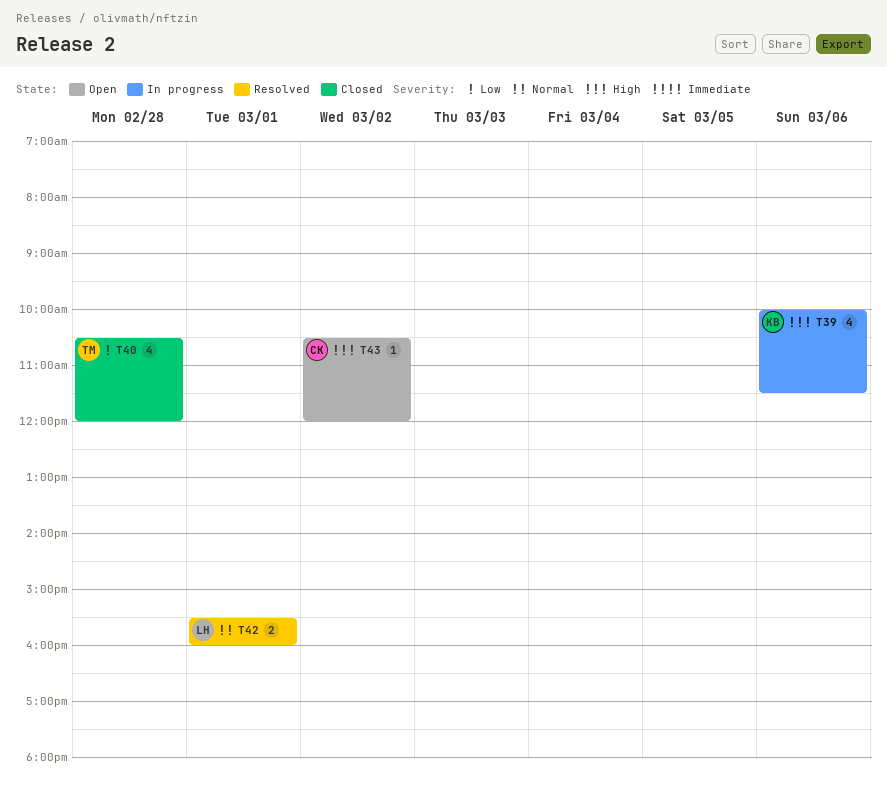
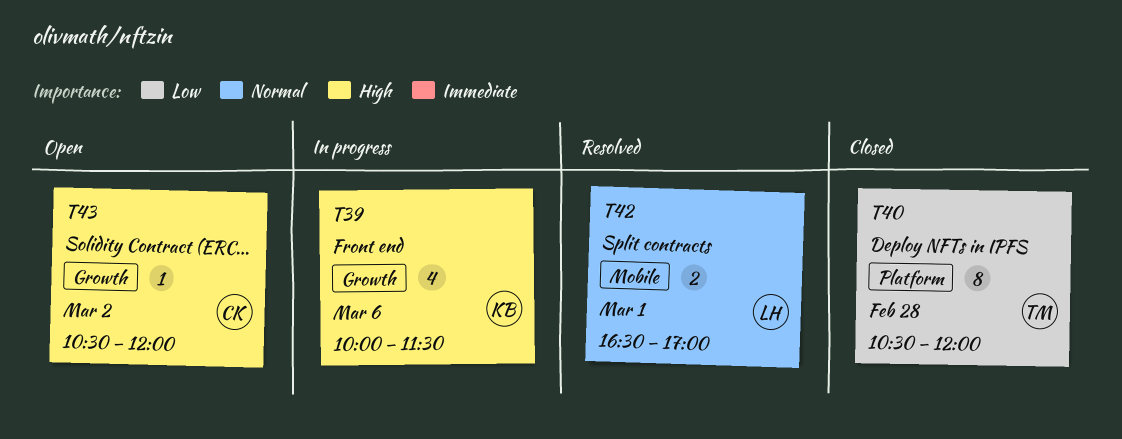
T40, estimate: 4 -> 8
T42, begins: 15:30 -> 16:30
T42, ends: 16:00 -> 17:00

